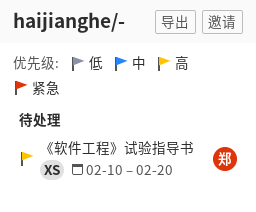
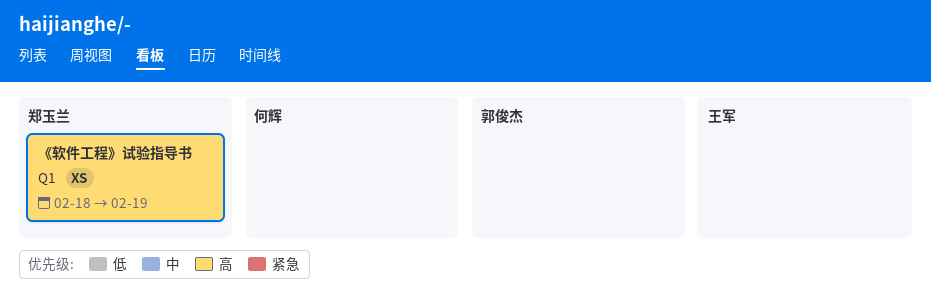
《软件工程》试验指导书, start: Feb 10 -> Feb 18
《软件工程》试验指导书, due: Feb 20 -> Feb 19

